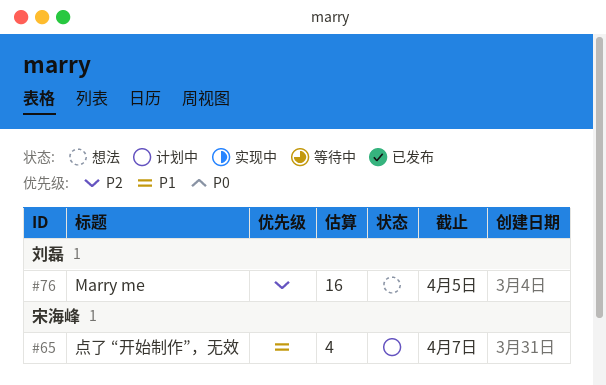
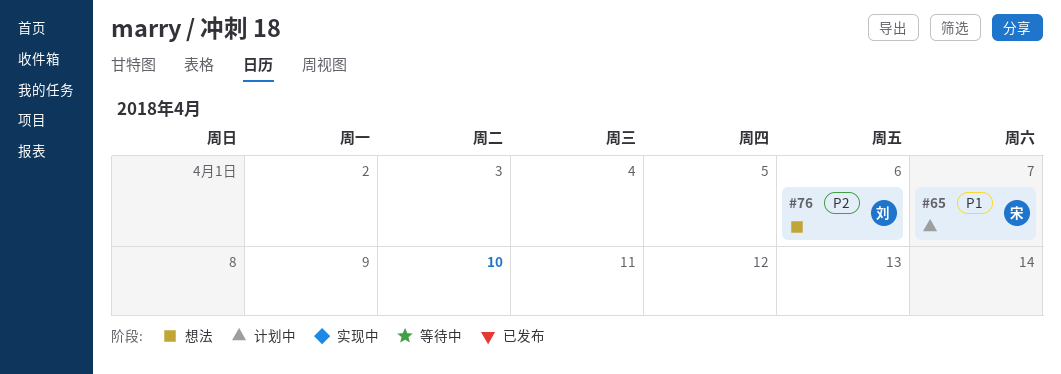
#76, due: Apr 5 -> Apr 6

